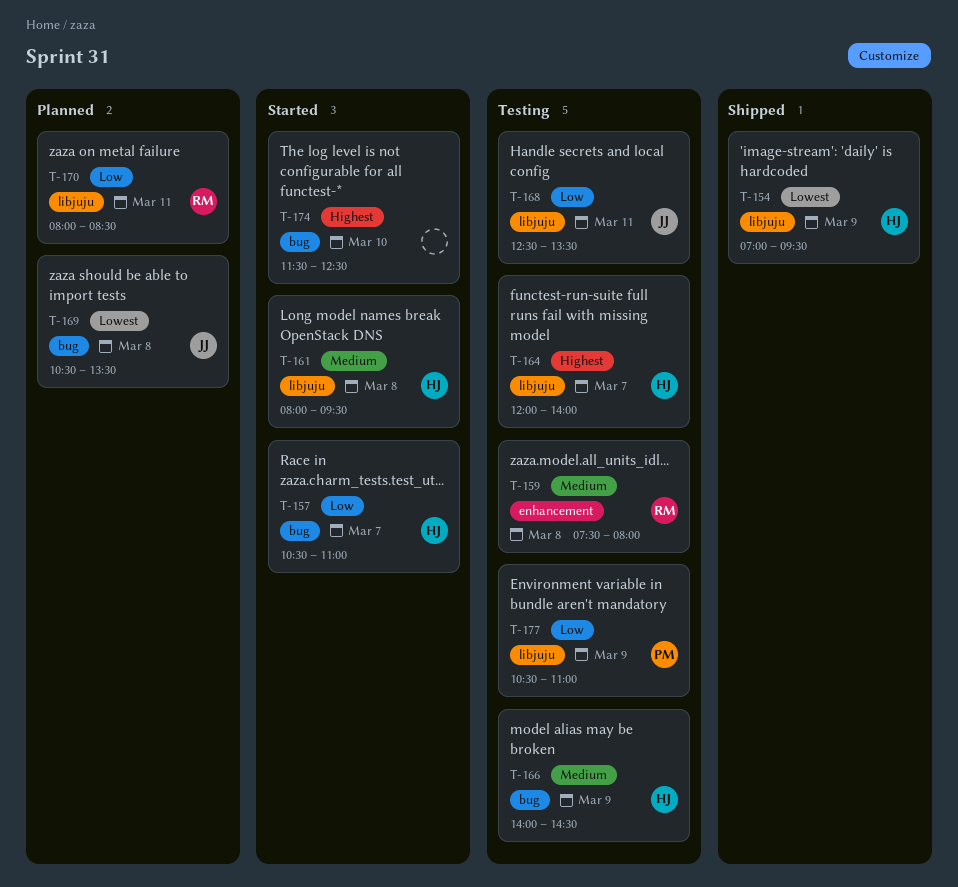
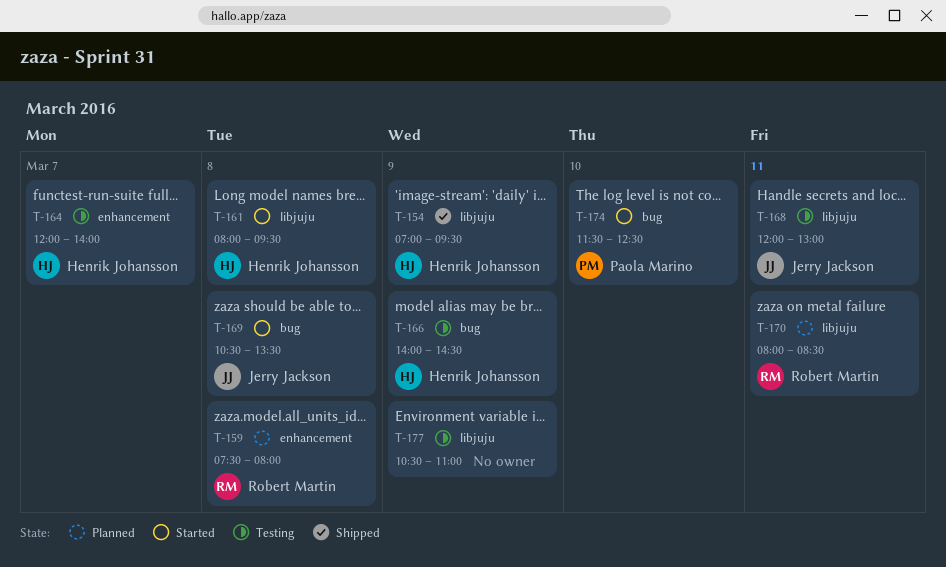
T-157: present -> none
T-159, status: Testing -> Planned
T-164, label: libjuju -> enhancement
T-168, begins: 12:30 -> 12:00
T-168, ends: 13:30 -> 13:00
T-169, status: Planned -> Started
T-174, owner: none -> Paola Marino
T-177, owner: Paola Marino -> none

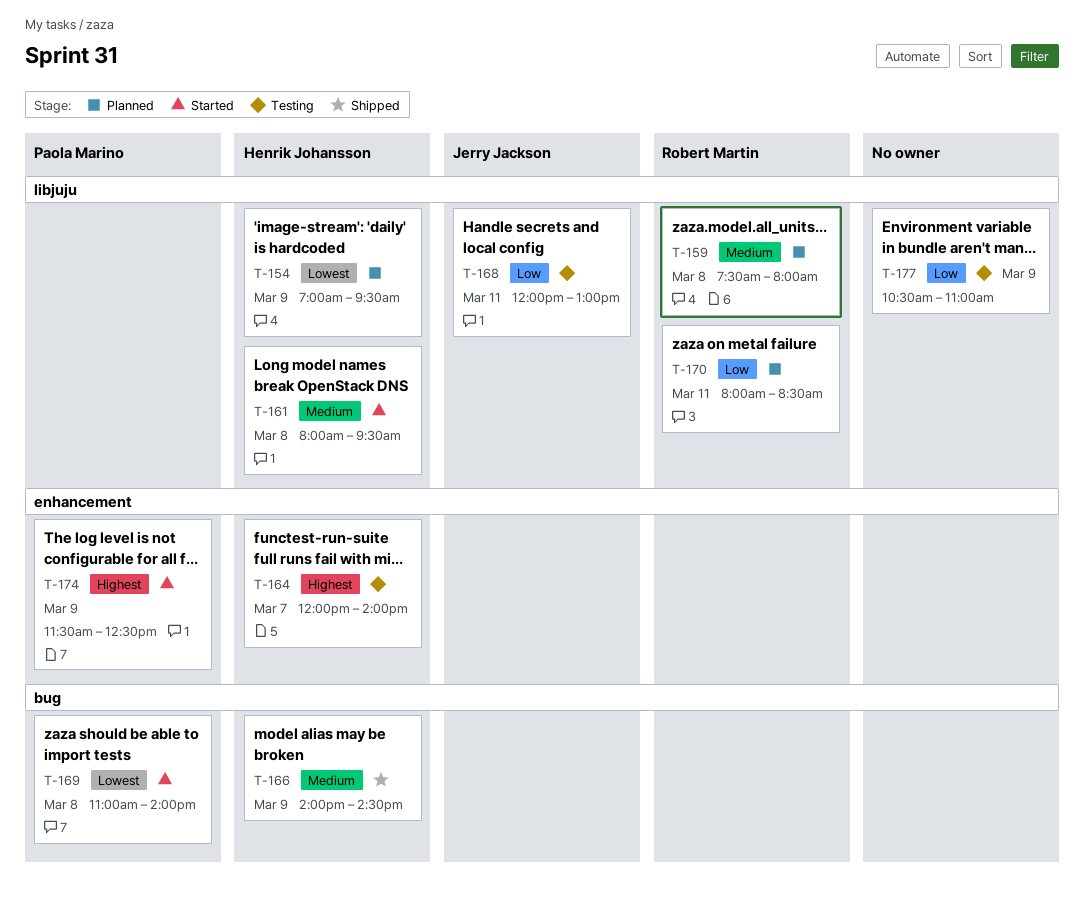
T-154, status: Shipped -> Planned
T-159, label: enhancement -> libjuju
T-166, status: Testing -> Shipped
T-169, owner: Jerry Jackson -> Paola Marino
T-169, begins: 10:30 -> 11:00
T-169, ends: 13:30 -> 14:00
T-174, label: bug -> enhancement
T-174, day: Mar 10 -> Mar 9

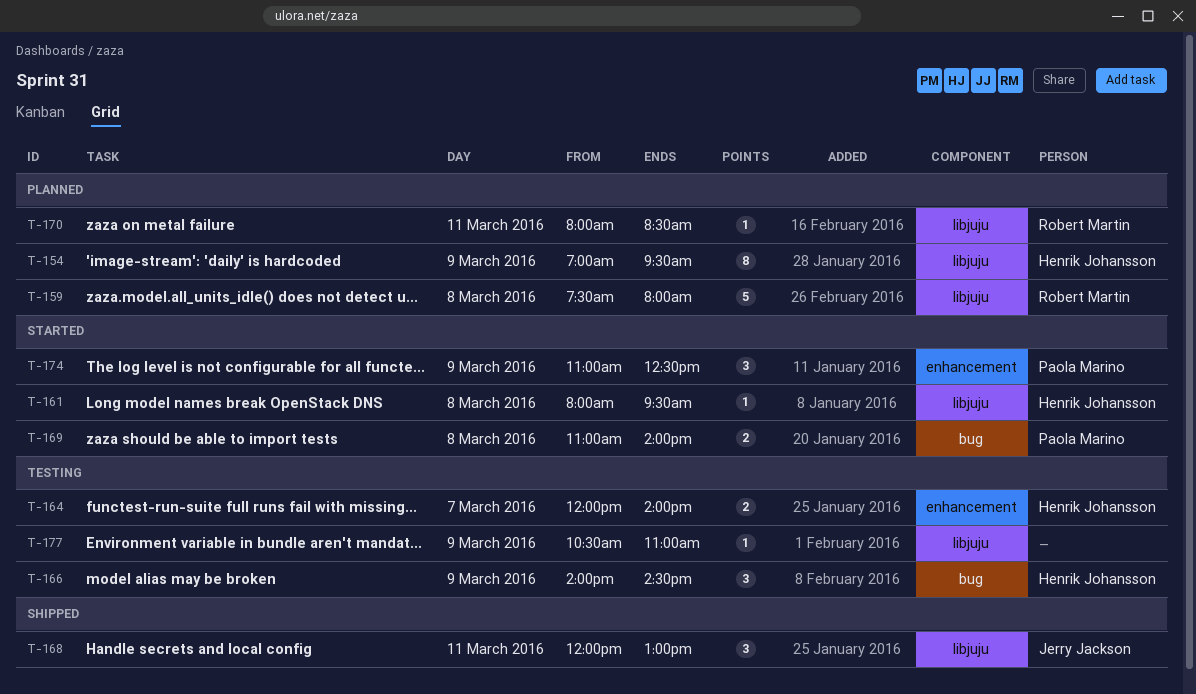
T-166, status: Shipped -> Testing
T-168, status: Testing -> Shipped
T-174, begins: 11:30 -> 11:00

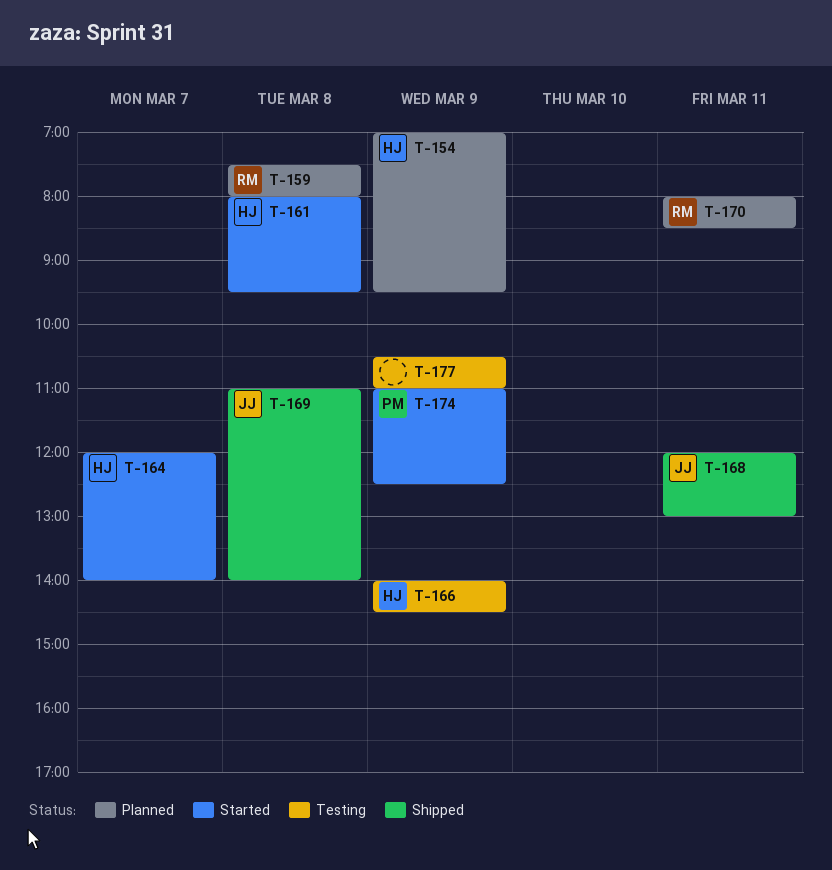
T-164, status: Testing -> Started
T-169, status: Started -> Shipped
T-169, owner: Paola Marino -> Jerry Jackson

